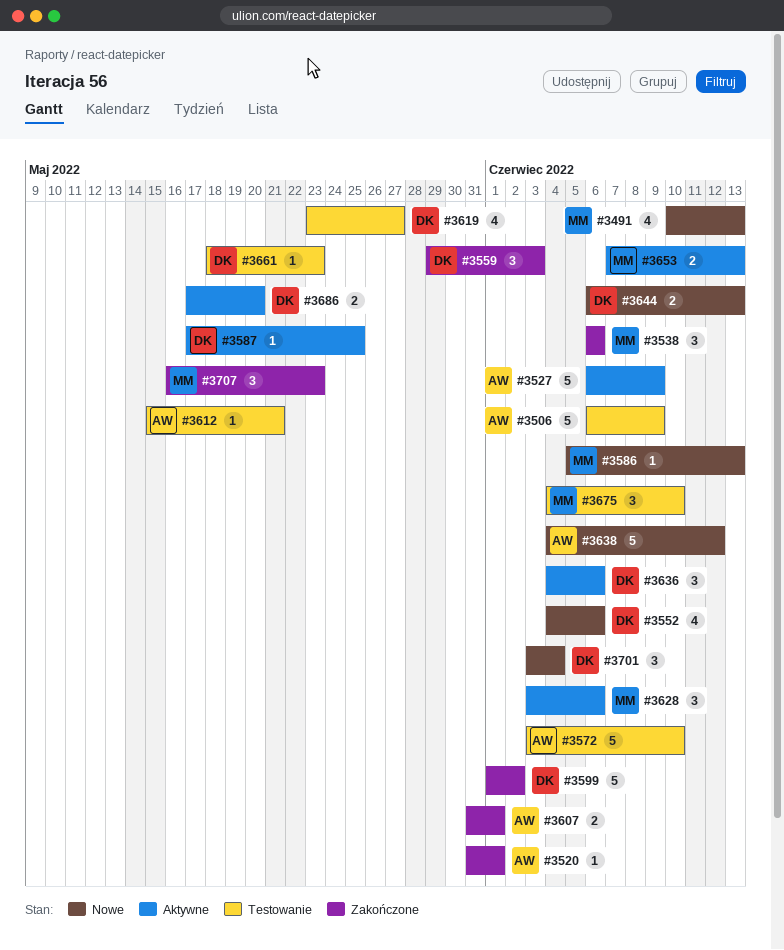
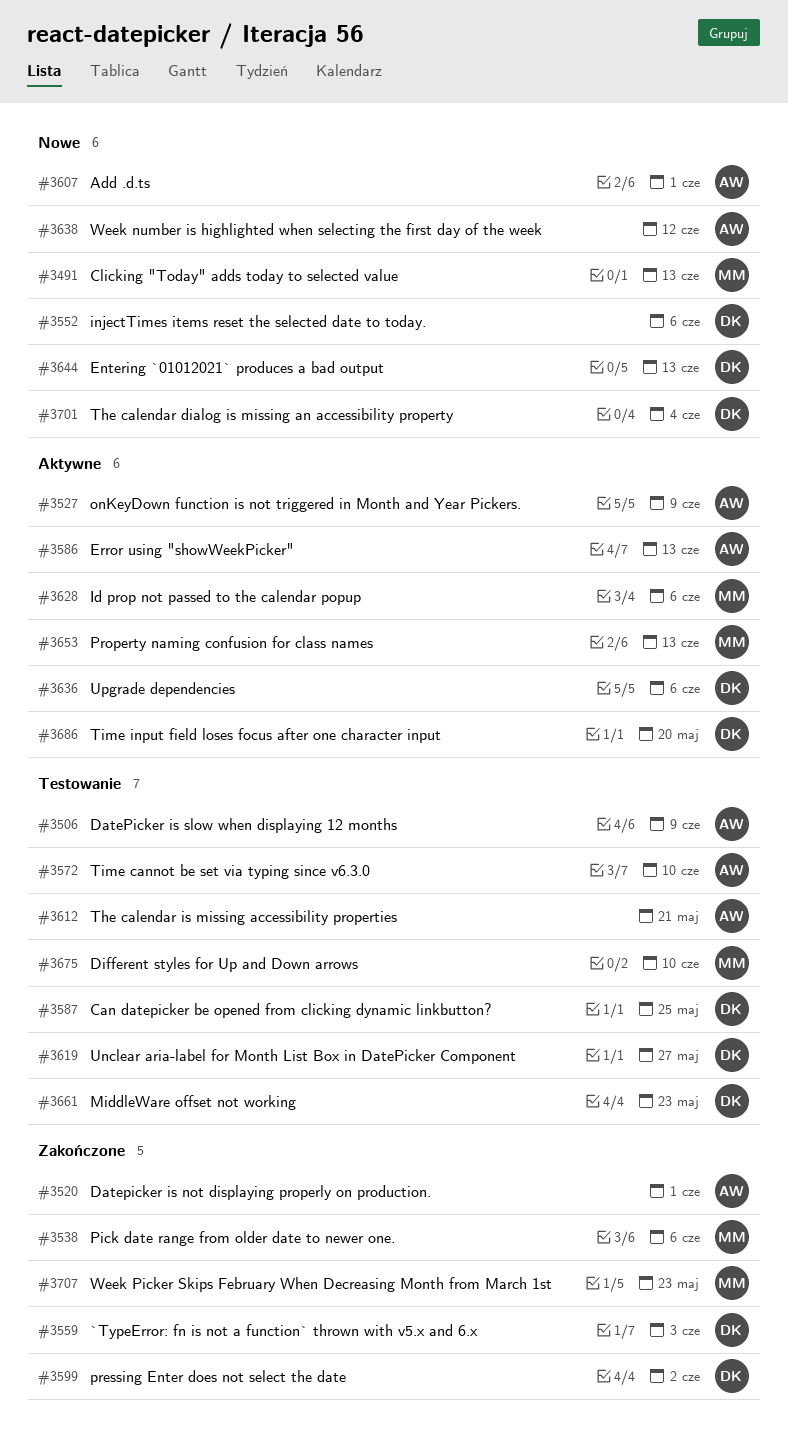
#3586, status: Nowe -> Aktywne
#3586, owner: MM -> AW
#3587, status: Aktywne -> Testowanie
#3607, status: Zakończone -> Nowe

